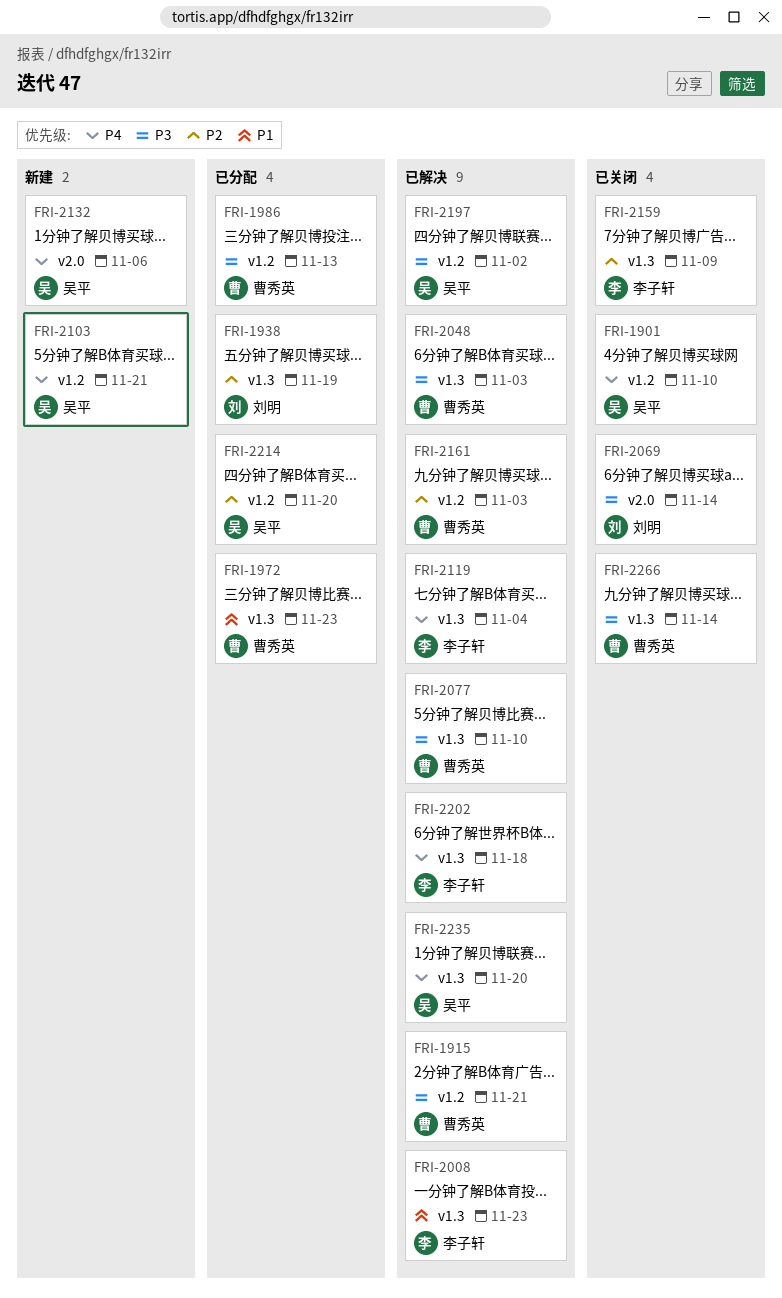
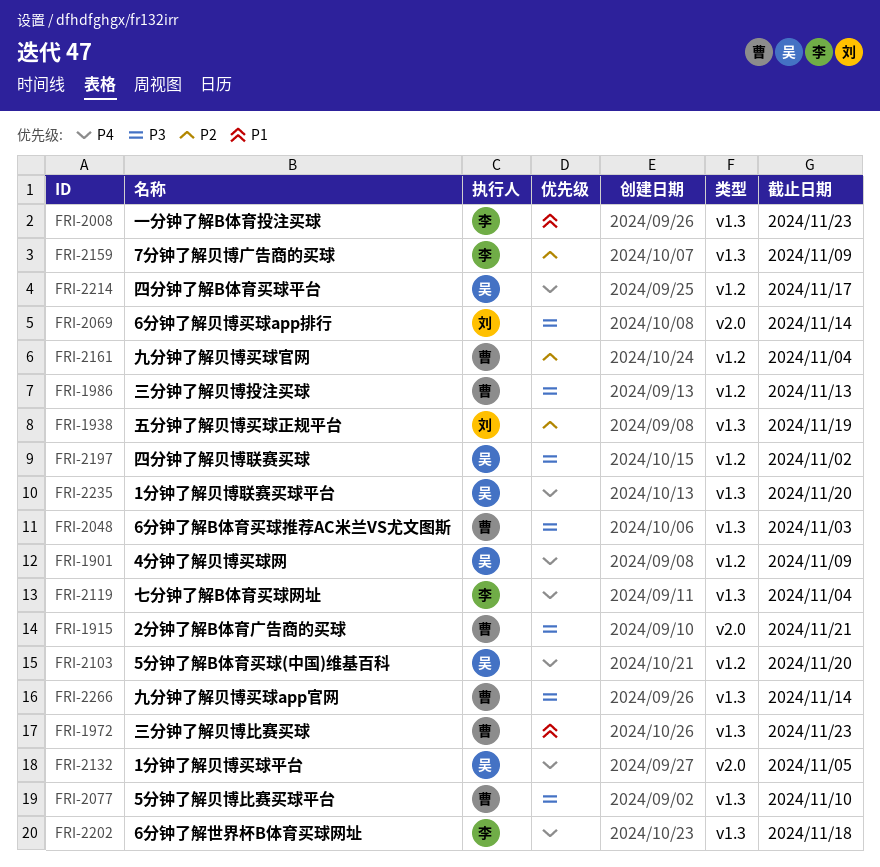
FRI-1901, due: Nov 10 -> Nov 9
FRI-1915, label: v1.2 -> v2.0
FRI-2103, due: Nov 21 -> Nov 20
FRI-2132, due: Nov 6 -> Nov 5
FRI-2161, due: Nov 3 -> Nov 4
FRI-2214, priority: P2 -> P4
FRI-2214, due: Nov 20 -> Nov 17

